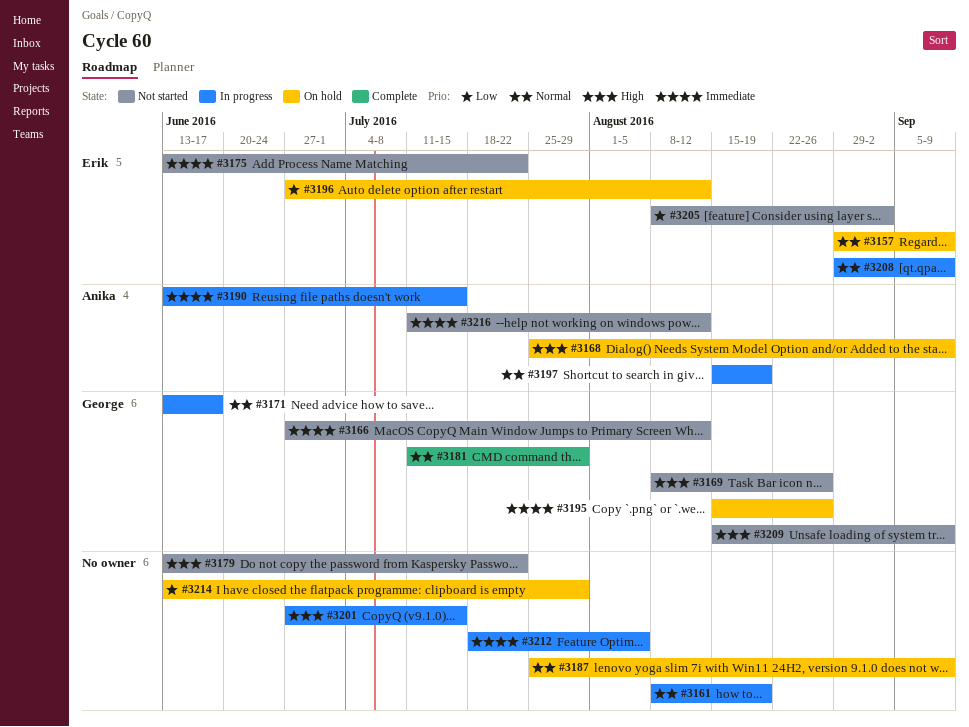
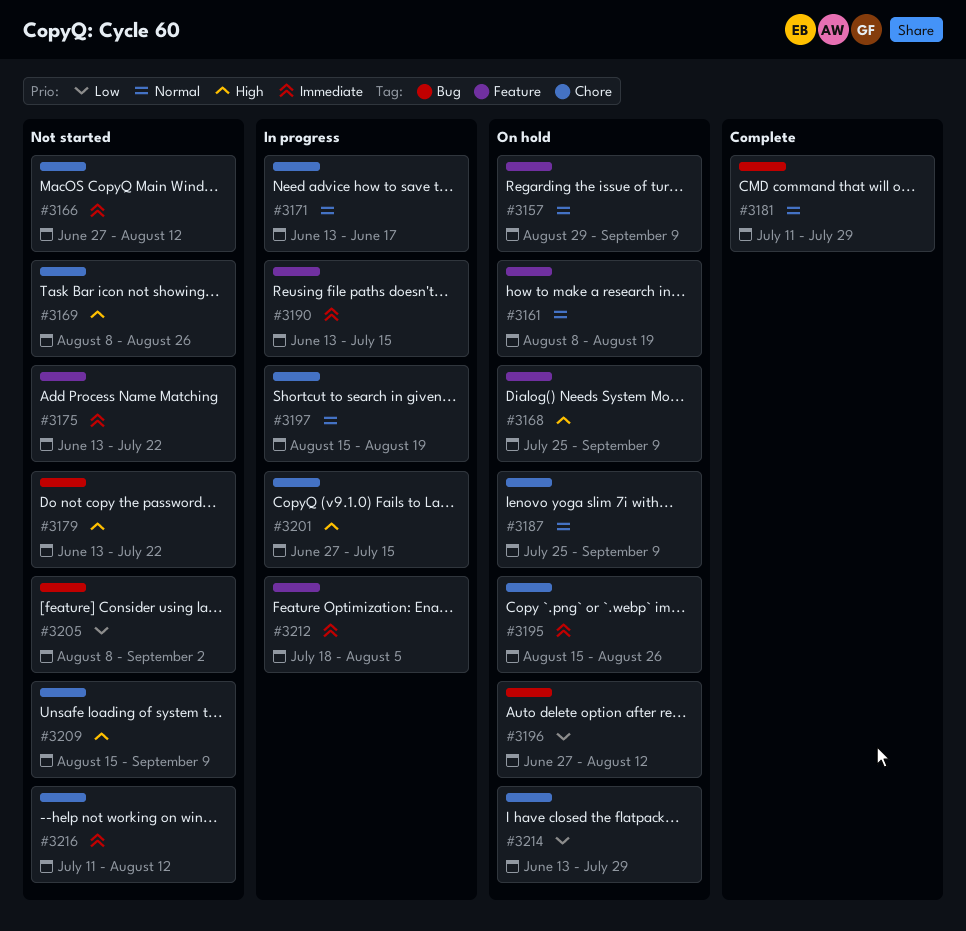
#3161, status: In progress -> On hold
#3208: present -> none

